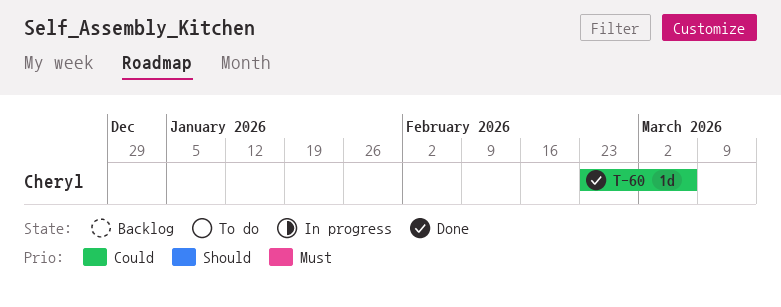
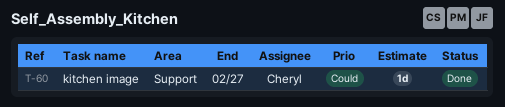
T-60, due: Mar 6 -> Feb 27

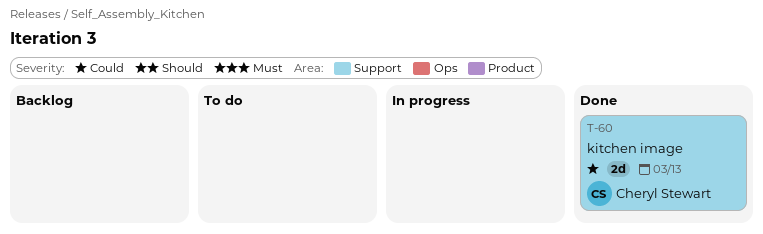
T-60, estimate: 1d -> 2d
T-60, due: Feb 27 -> Mar 13

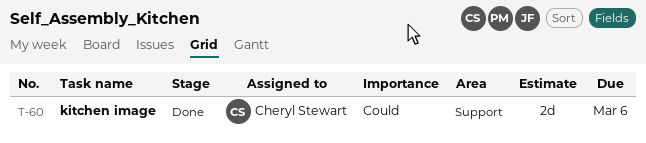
T-60, due: Mar 13 -> Mar 6

